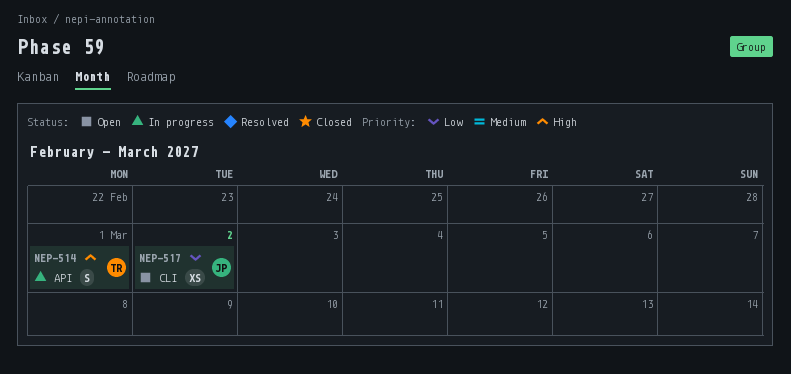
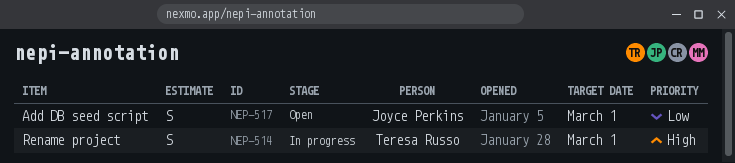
NEP-517, estimate: XS -> S
NEP-517, due: Mar 2 -> Mar 1

